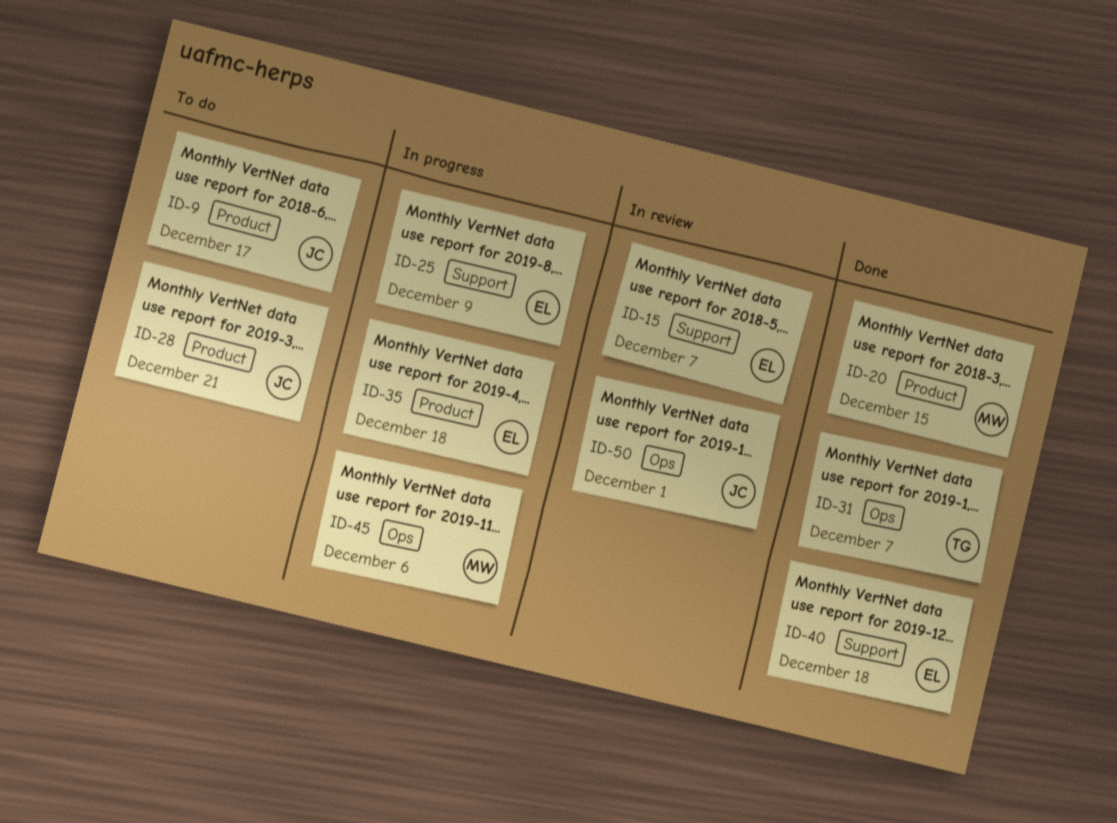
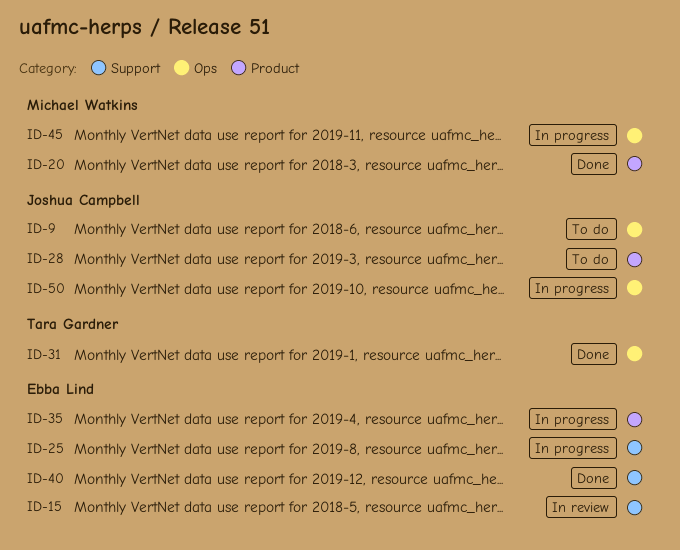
ID-9, label: Product -> Ops
ID-50, status: In review -> In progress

